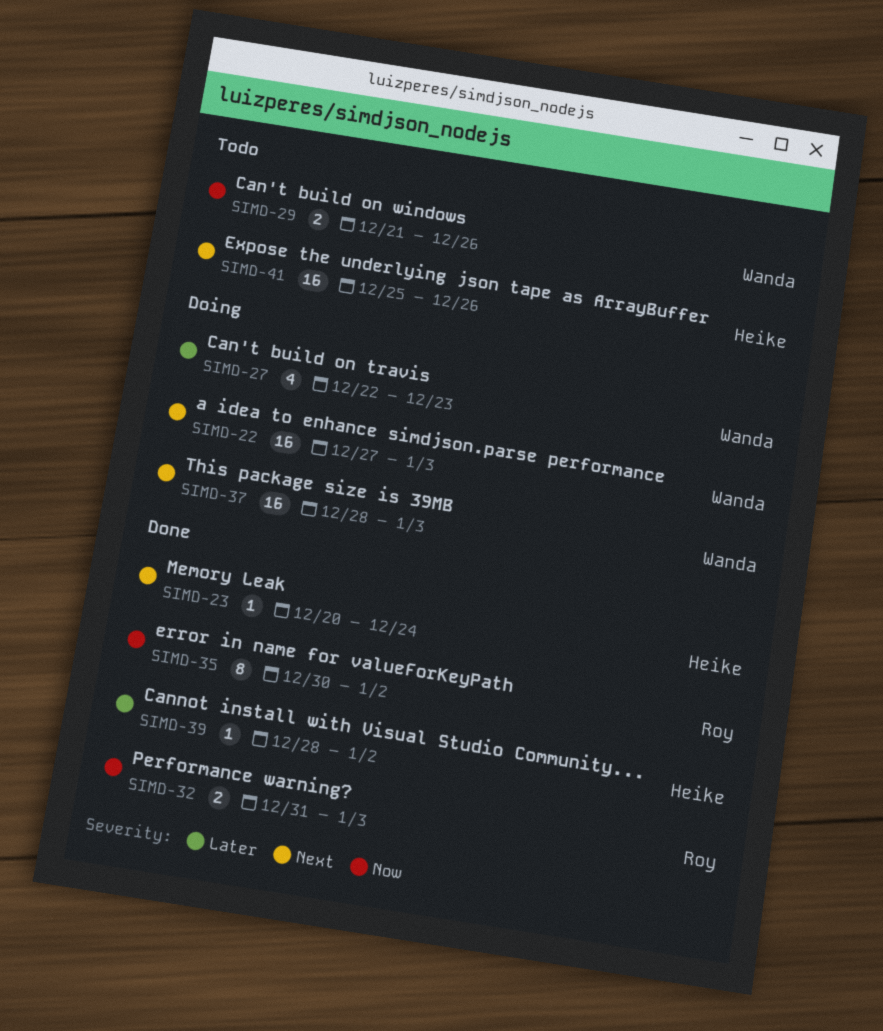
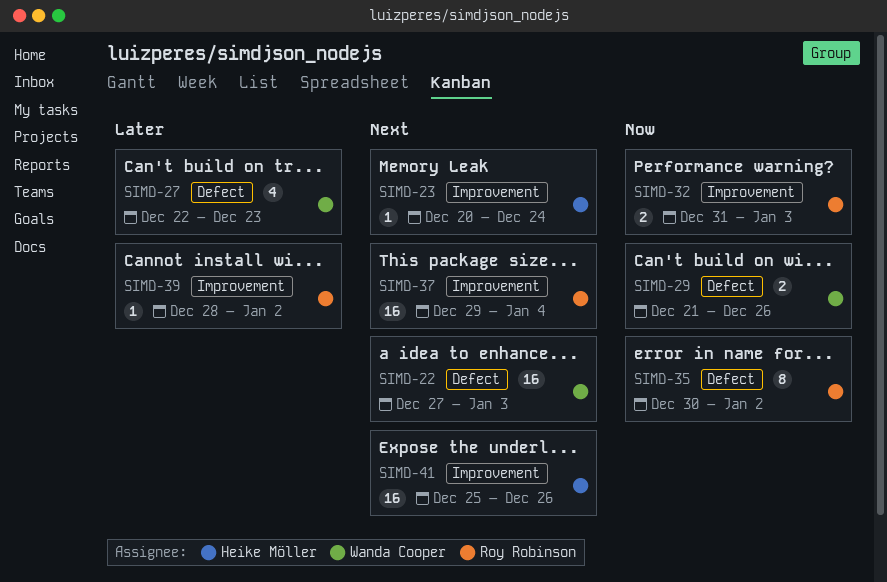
SIMD-37, owner: Wanda Cooper -> Roy Robinson
SIMD-37, start: Dec 28 -> Dec 29
SIMD-37, due: Jan 3 -> Jan 4
SIMD-39, owner: Heike Möller -> Roy Robinson

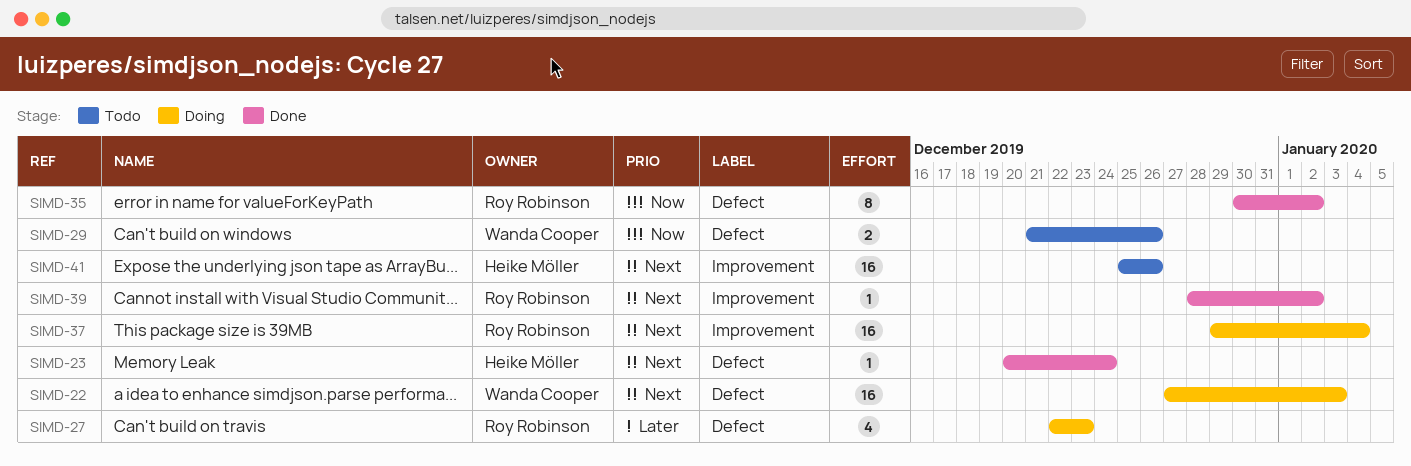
SIMD-23, label: Improvement -> Defect
SIMD-27, owner: Wanda Cooper -> Roy Robinson
SIMD-32: present -> none
SIMD-39, priority: Later -> Next

